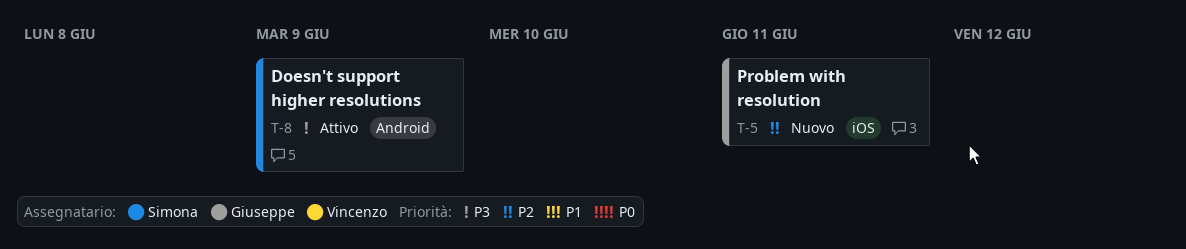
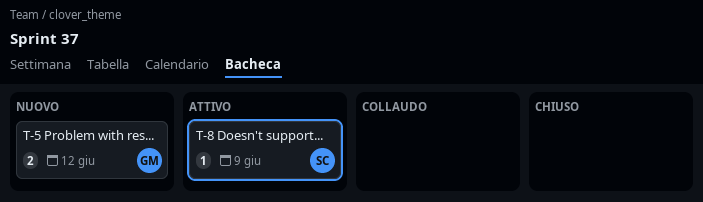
T-5, due: Jun 11 -> Jun 12

